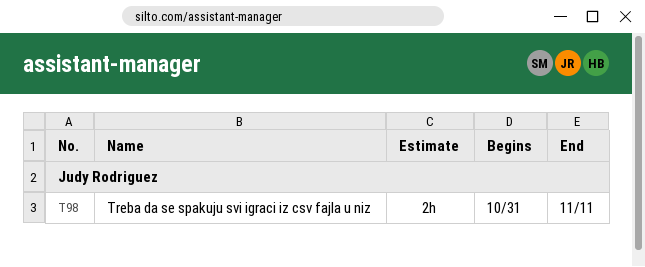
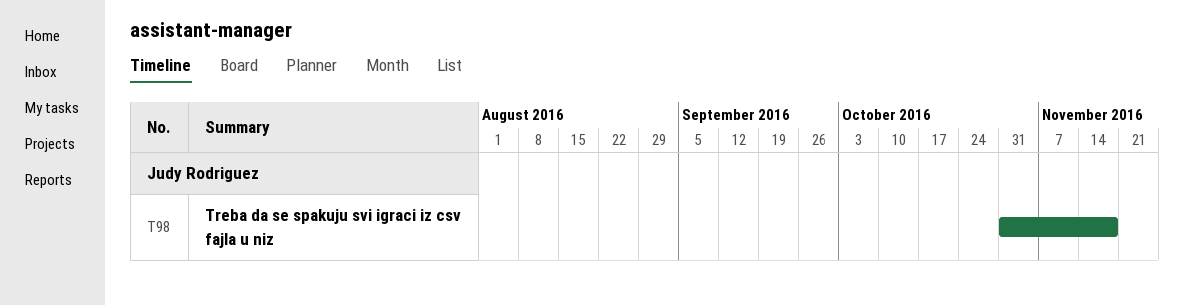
T98, due: Nov 11 -> Nov 18

